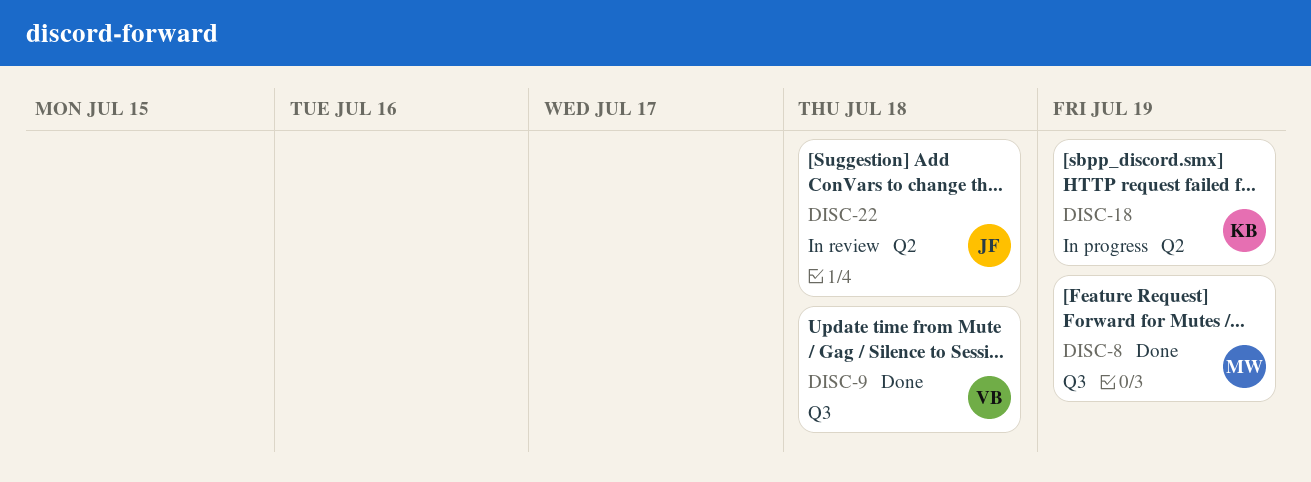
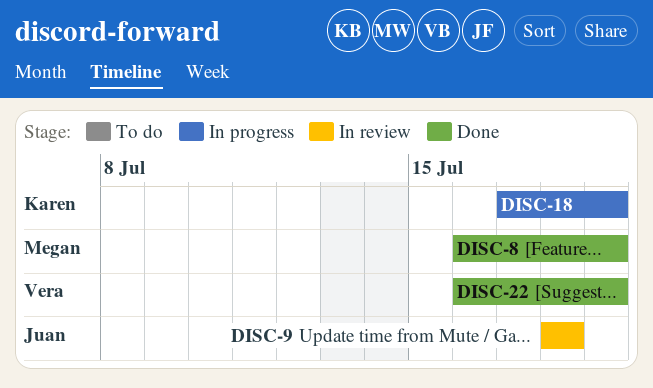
DISC-9, status: Done -> In review
DISC-9, owner: Vera -> Juan
DISC-22, status: In review -> Done
DISC-22, owner: Juan -> Vera
DISC-22, due: Jul 18 -> Jul 19

